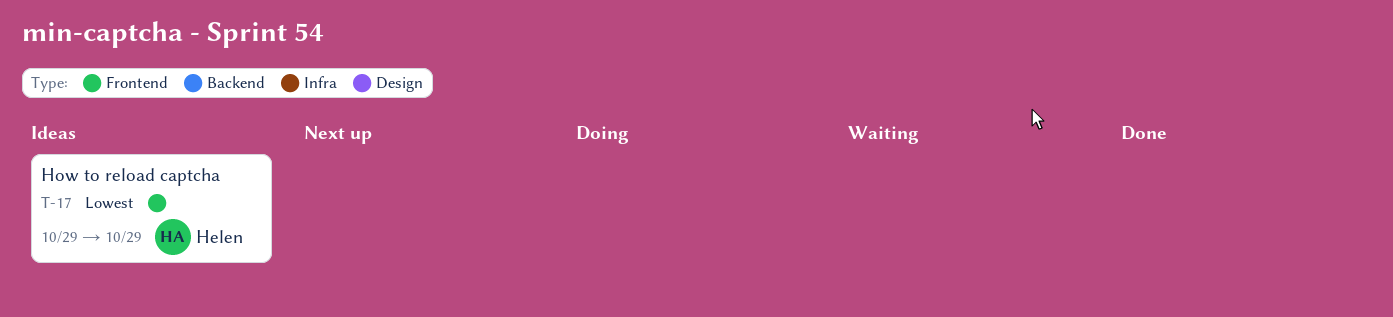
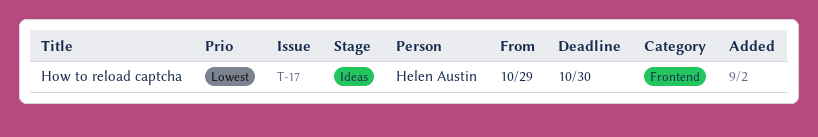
T-17, due: Oct 29 -> Oct 30

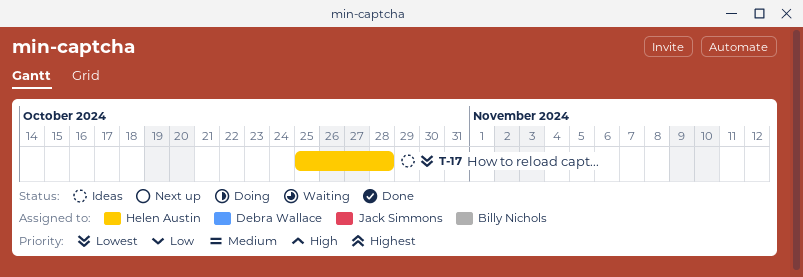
T-17, start: Oct 29 -> Oct 25
T-17, due: Oct 30 -> Oct 28

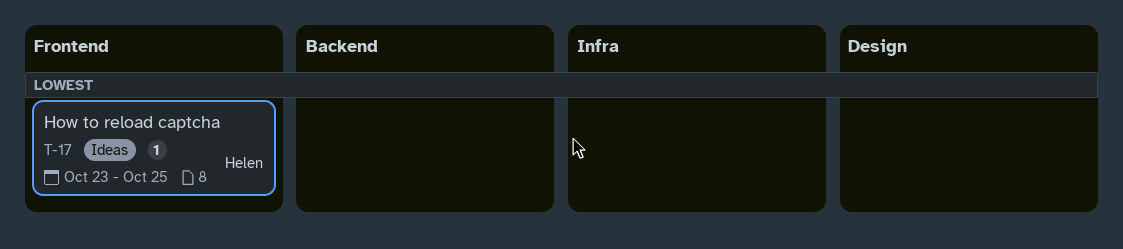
T-17, start: Oct 25 -> Oct 23
T-17, due: Oct 28 -> Oct 25

